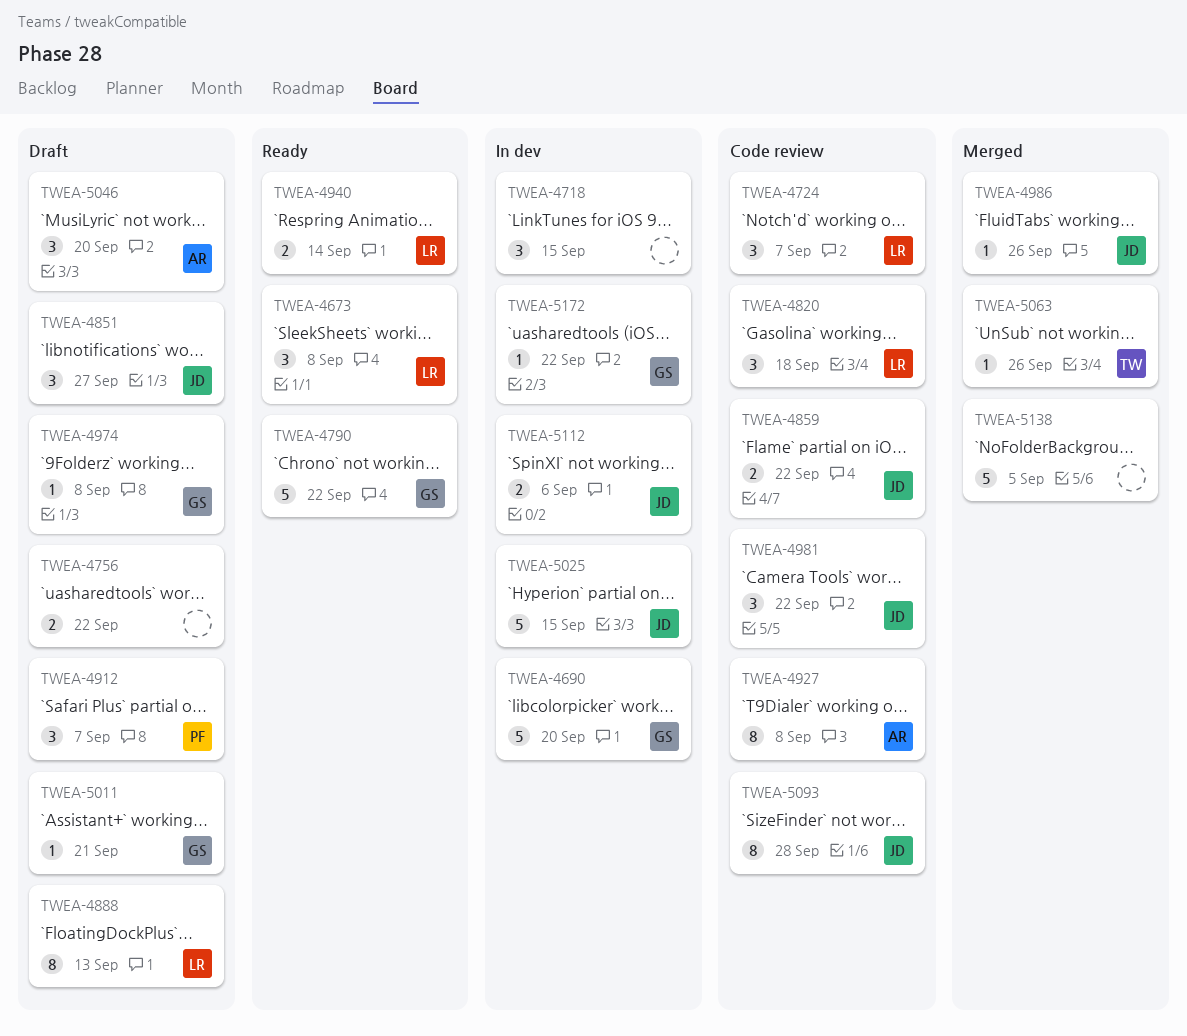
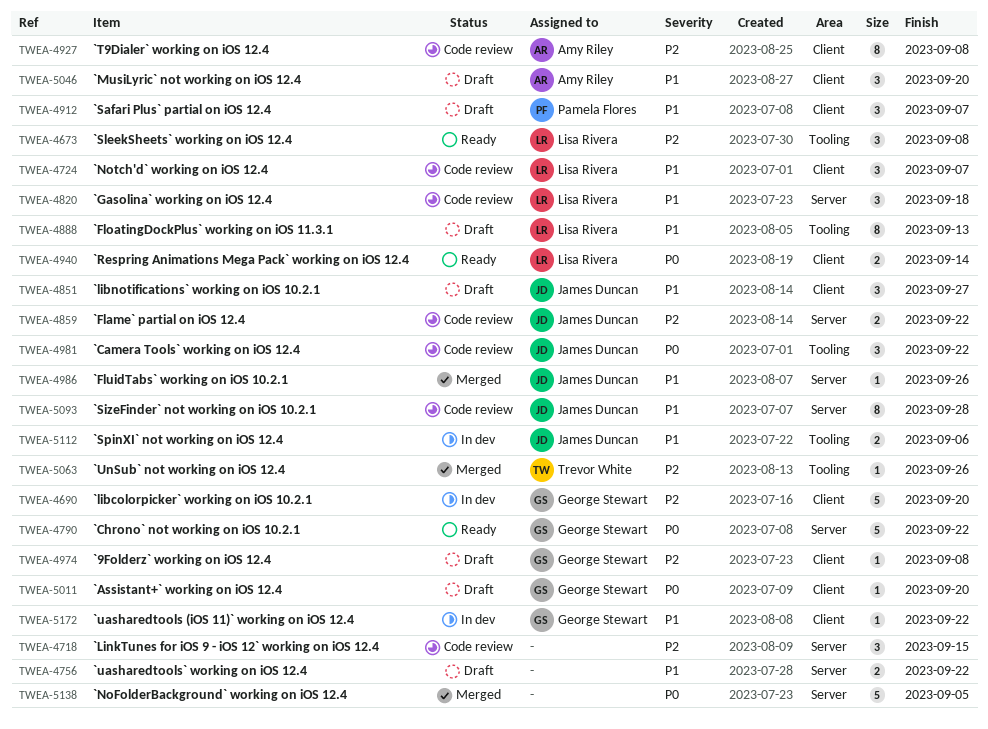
TWEA-4718, status: In dev -> Code review
TWEA-5011, due: Sep 21 -> Sep 20
TWEA-5025: present -> none

